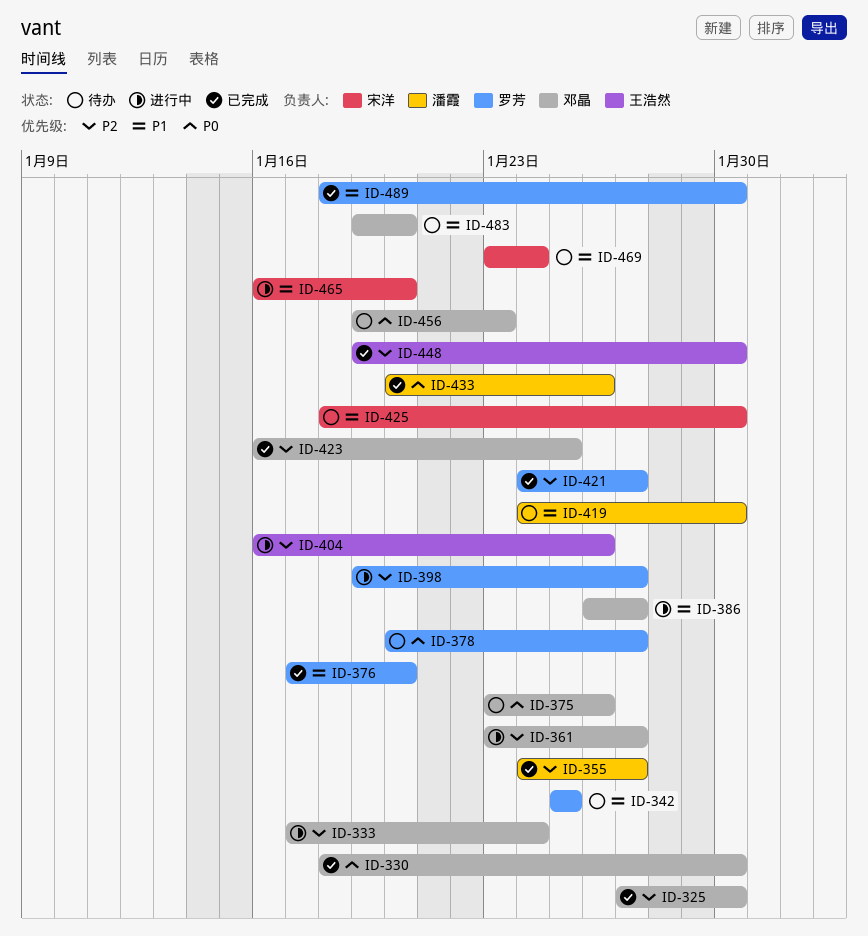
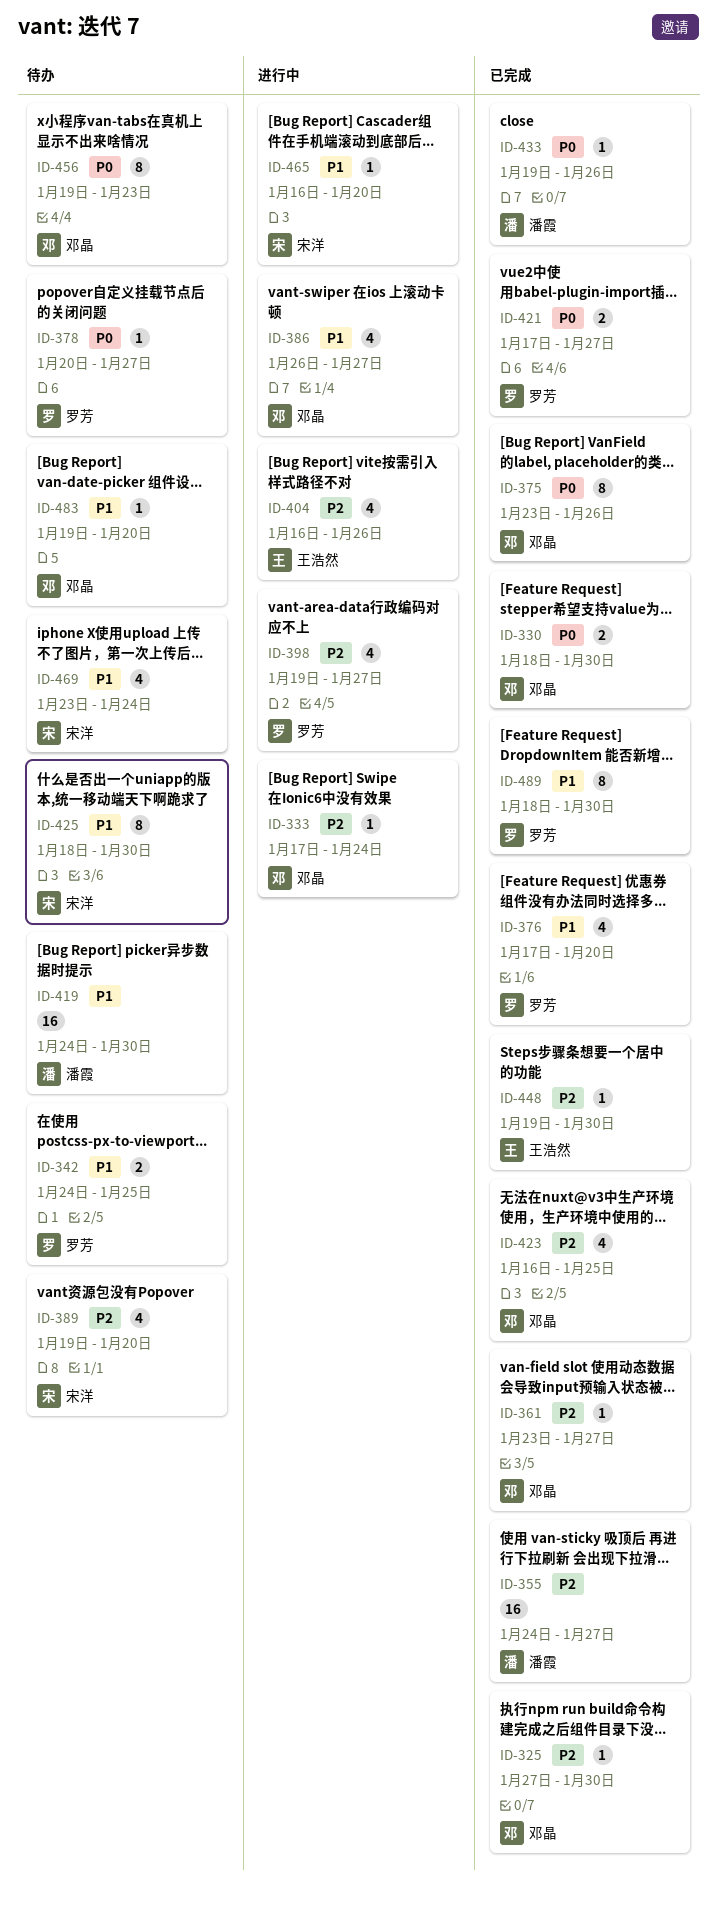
ID-342, start: Jan 25 -> Jan 24
ID-361, status: 进行中 -> 已完成
ID-375, status: 待办 -> 已完成
ID-389: none -> present
ID-421, priority: P2 -> P0
ID-421, start: Jan 24 -> Jan 17
ID-433, start: Jan 20 -> Jan 19

